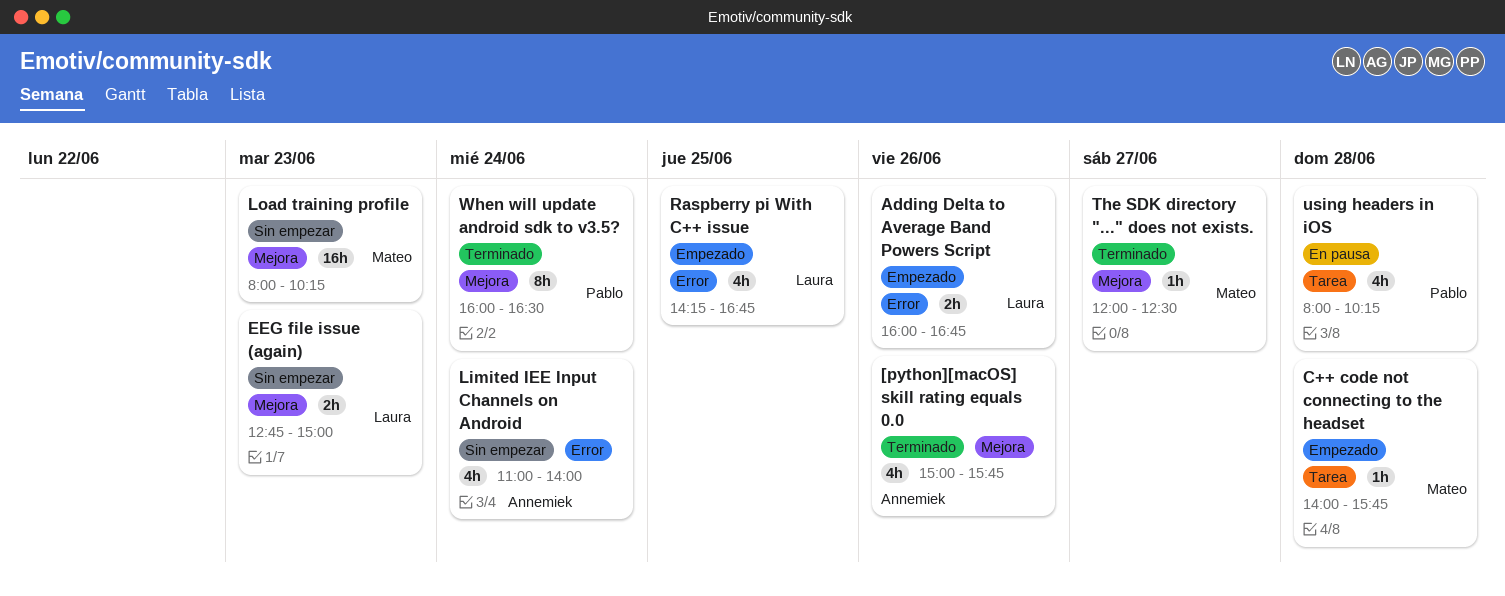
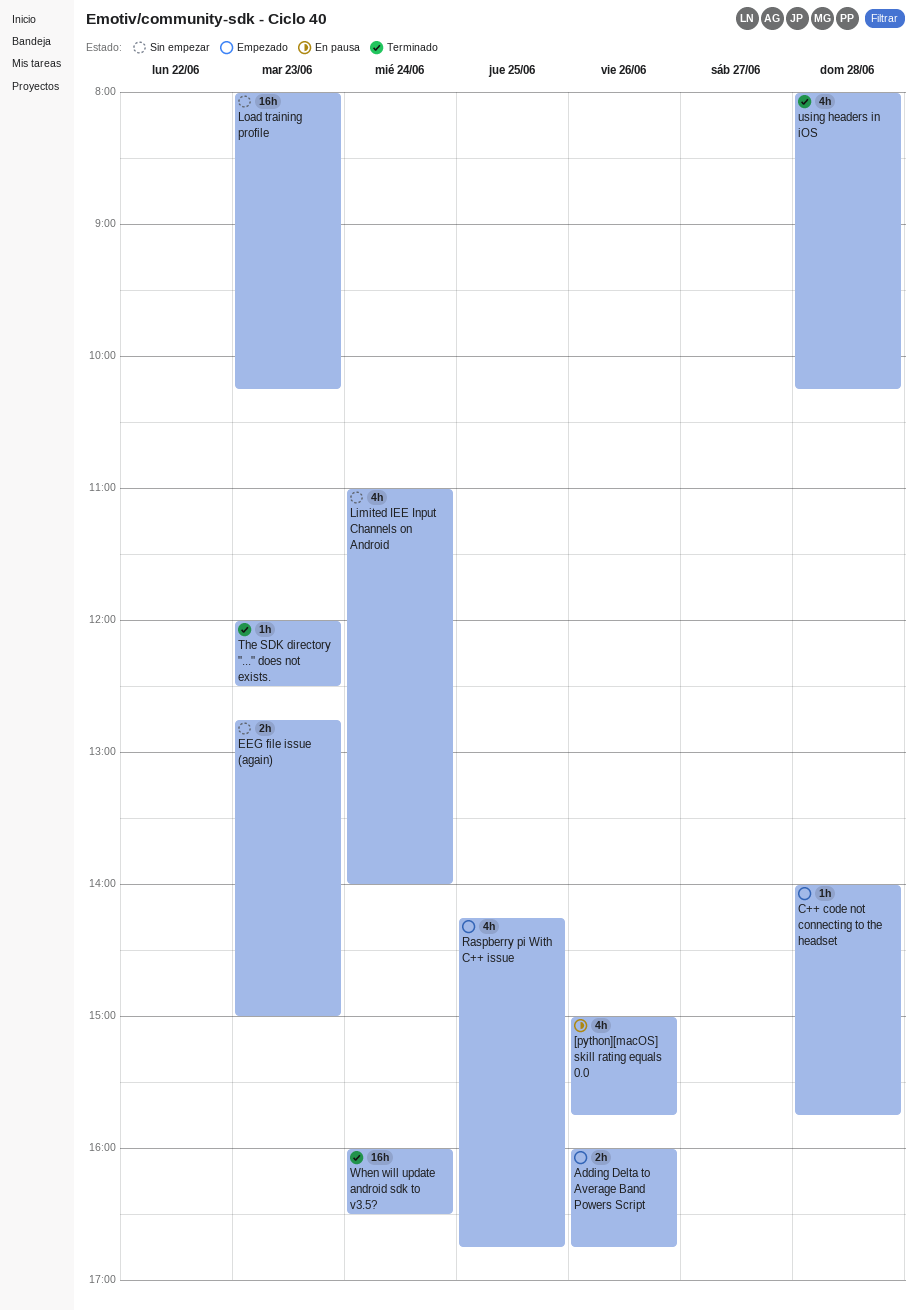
[python][macOS] skill rating equals 0.0, status: Terminado -> En pausa
The SDK directory "..." does not exists., day: Jun 27 -> Jun 23
using headers in iOS, status: En pausa -> Terminado
When will update android sdk to v3.5?, estimate: 8h -> 16h

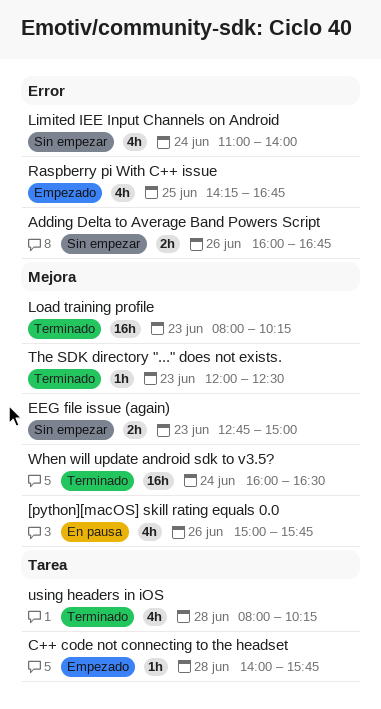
Adding Delta to Average Band Powers Script, status: Empezado -> Sin empezar
Load training profile, status: Sin empezar -> Terminado

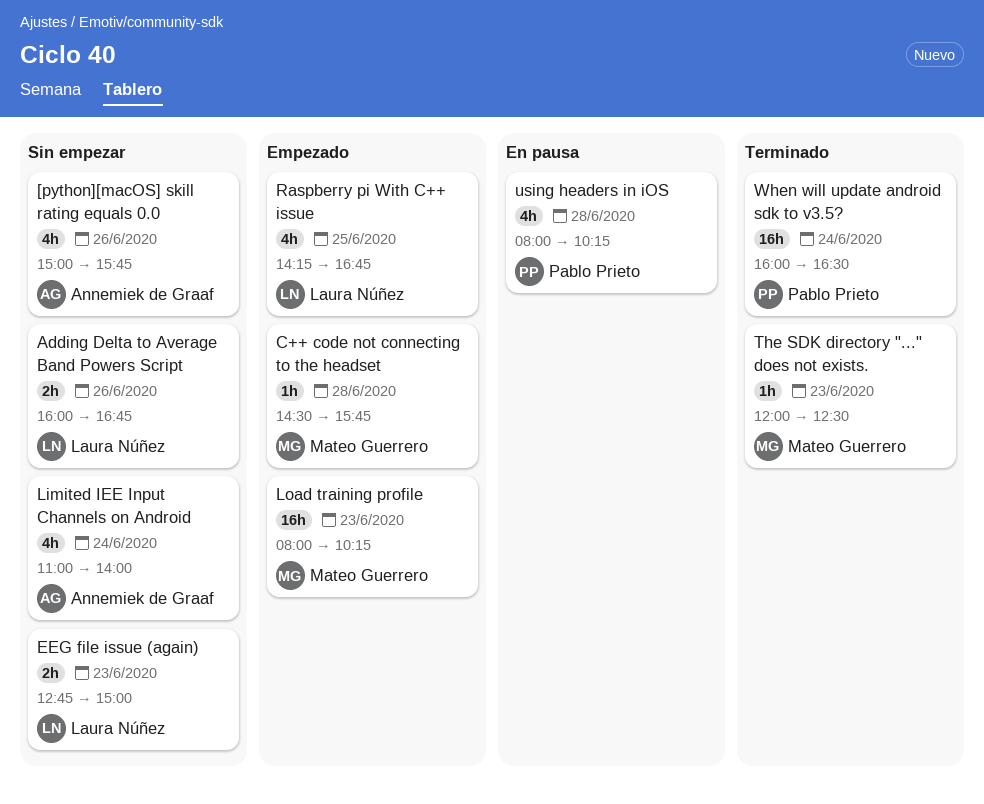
[python][macOS] skill rating equals 0.0, status: En pausa -> Sin empezar
C++ code not connecting to the headset, begins: 14:00 -> 14:30
Load training profile, status: Terminado -> Empezado
using headers in iOS, status: Terminado -> En pausa

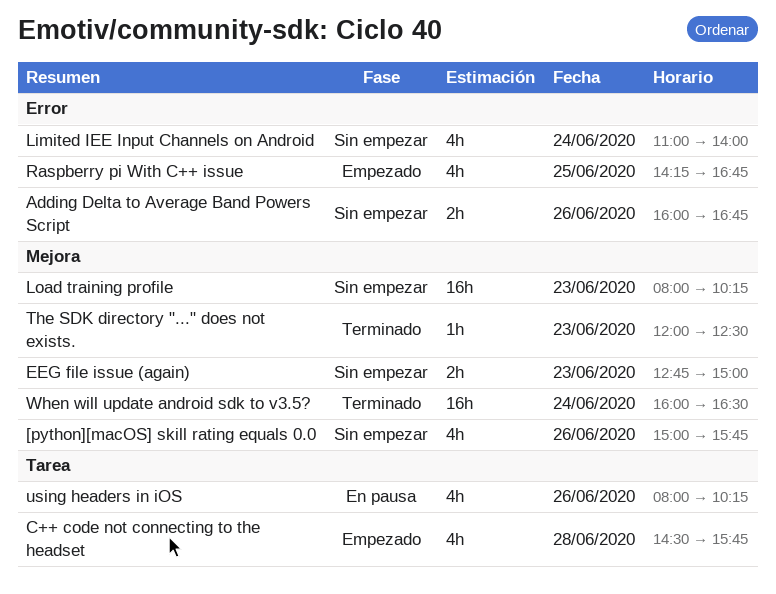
C++ code not connecting to the headset, estimate: 1h -> 4h
Load training profile, status: Empezado -> Sin empezar
using headers in iOS, day: Jun 28 -> Jun 26

